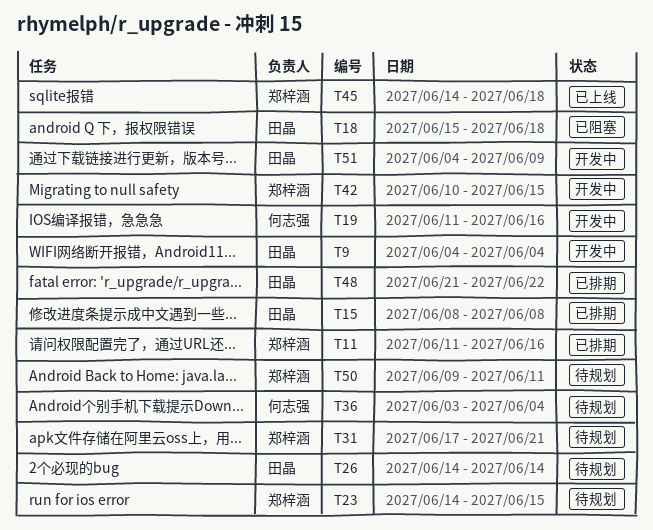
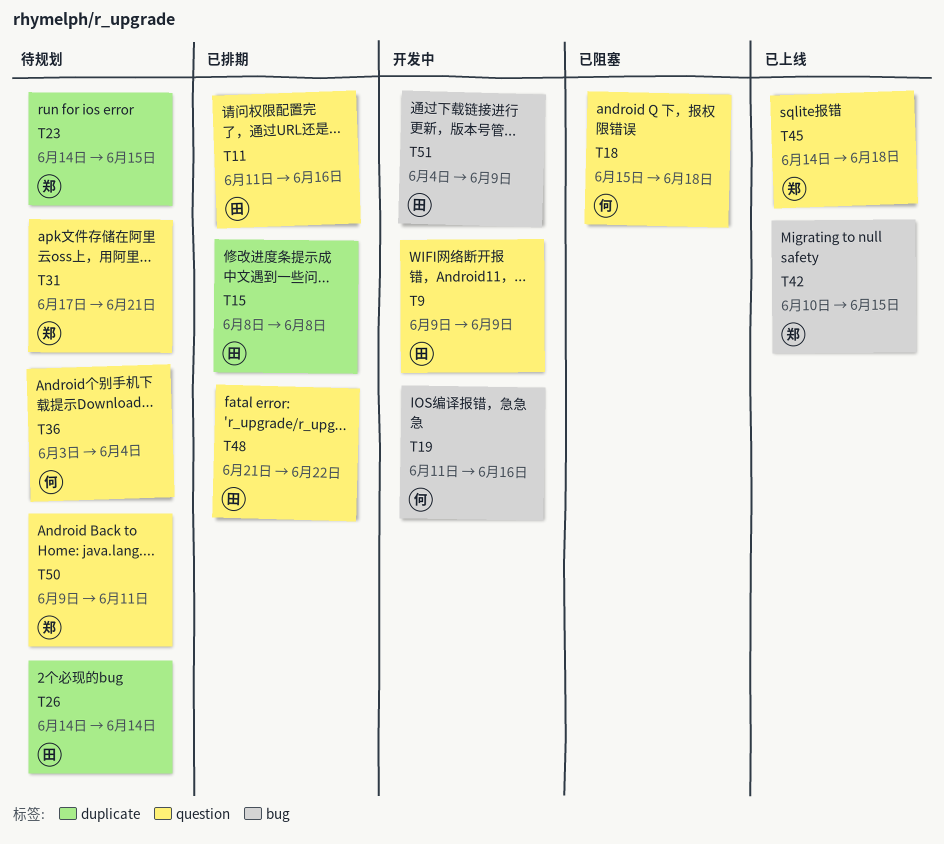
T9, start: Jun 4 -> Jun 9
T9, due: Jun 4 -> Jun 9
T11, owner: 郑梓涵 -> 田晶
T18, owner: 田晶 -> 何志强
T42, status: 开发中 -> 已上线

